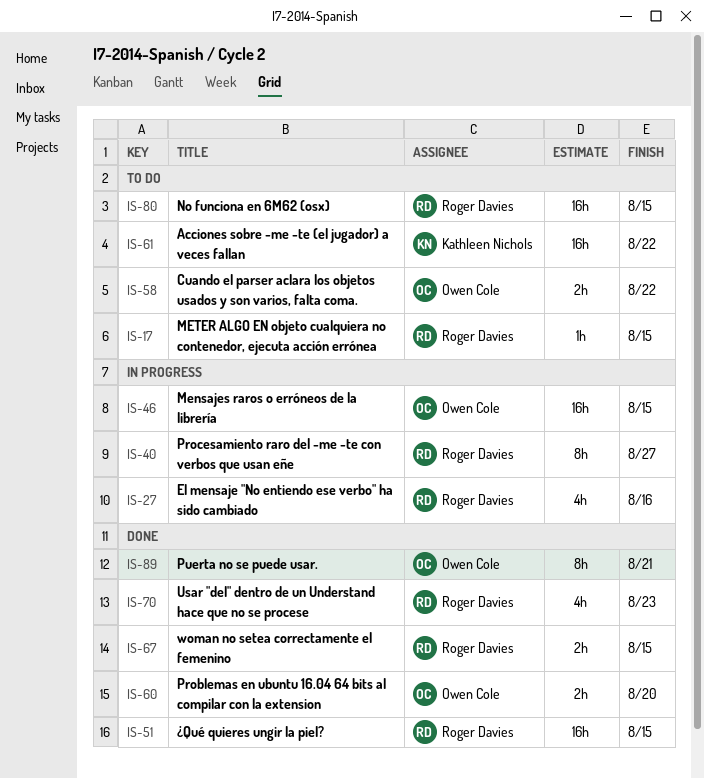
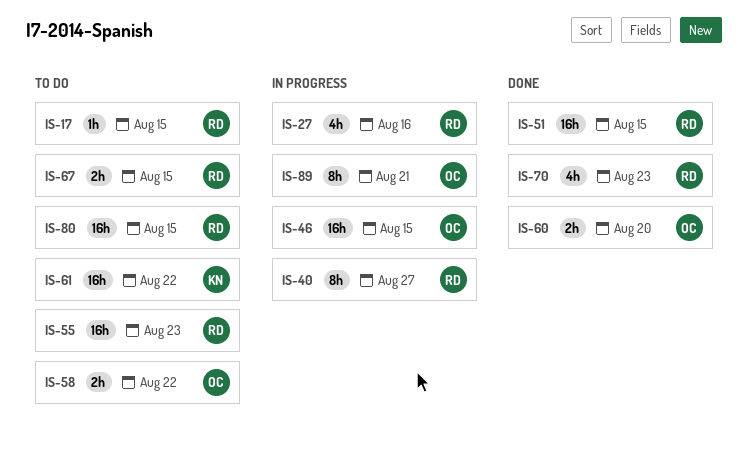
IS-55: none -> present
IS-67, status: Done -> To do
IS-89, status: Done -> In progress

